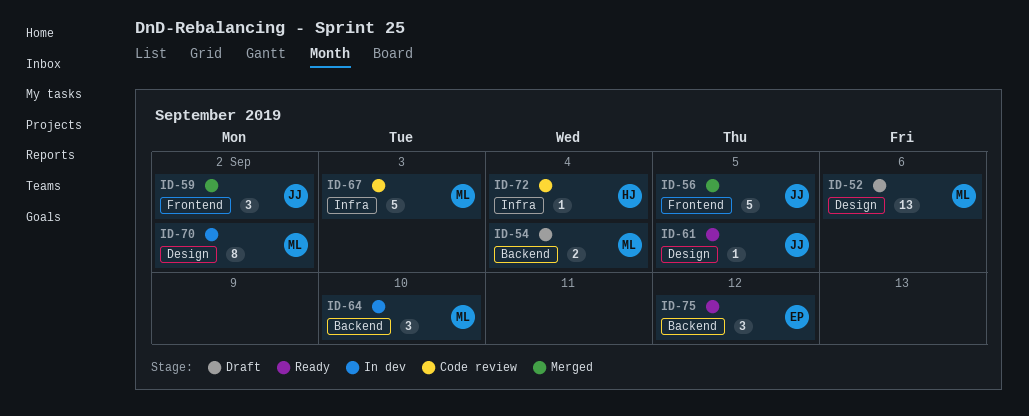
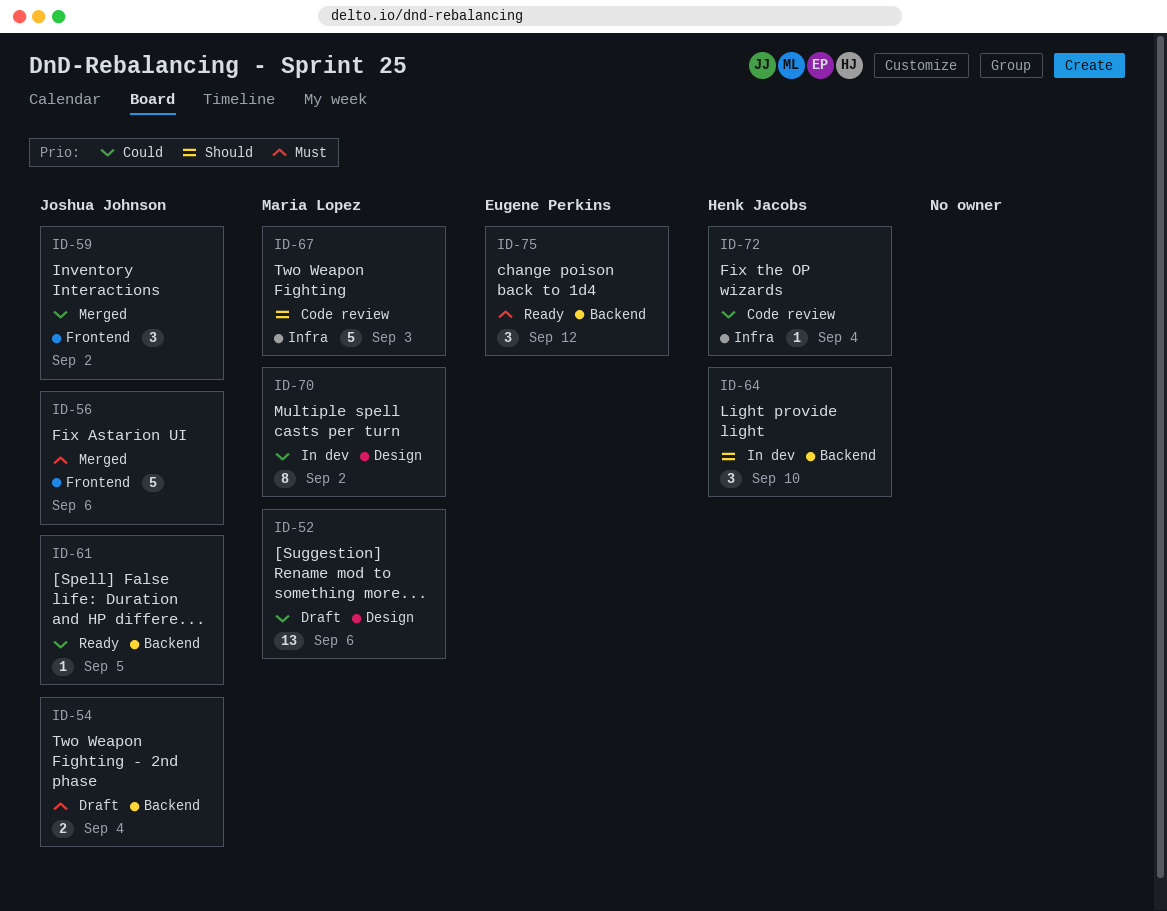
ID-54, owner: Maria Lopez -> Joshua Johnson
ID-56, due: Sep 5 -> Sep 6
ID-61, label: Design -> Backend
ID-64, owner: Maria Lopez -> Henk Jacobs

